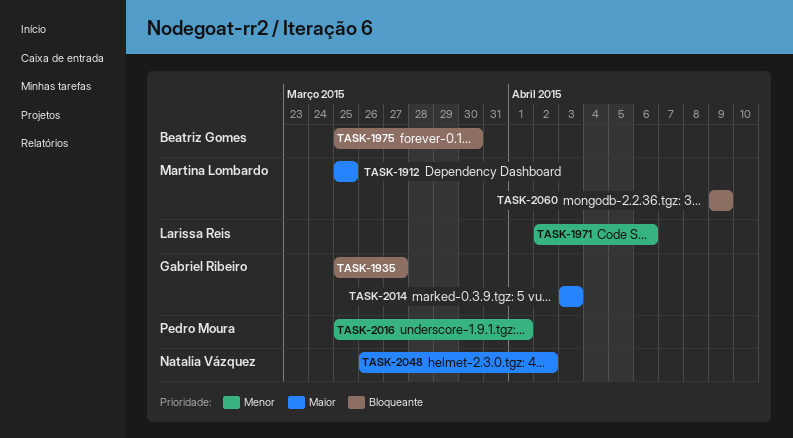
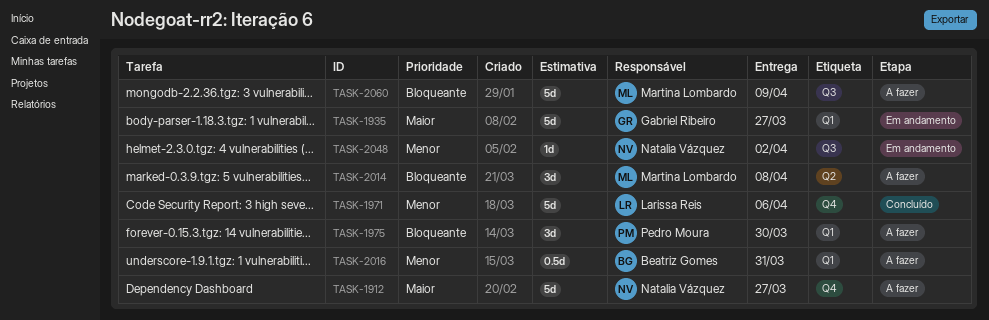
TASK-1912, owner: Martina Lombardo -> Natalia Vázquez
TASK-1912, due: Mar 25 -> Mar 27
TASK-1935, priority: Bloqueante -> Maior
TASK-1975, owner: Beatriz Gomes -> Pedro Moura
TASK-2014, owner: Gabriel Ribeiro -> Martina Lombardo
TASK-2014, priority: Maior -> Bloqueante
TASK-2014, due: Apr 3 -> Apr 8
TASK-2016, owner: Pedro Moura -> Beatriz Gomes
TASK-2016, due: Apr 1 -> Mar 31
TASK-2048, priority: Maior -> Menor

